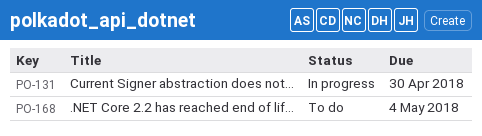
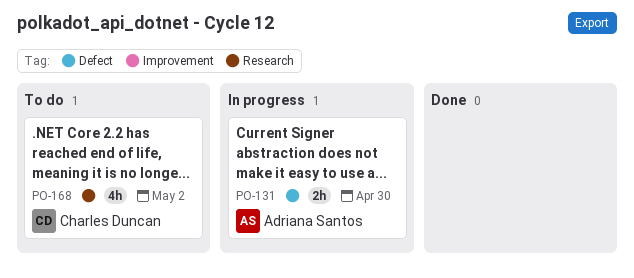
PO-168, due: May 4 -> May 2

